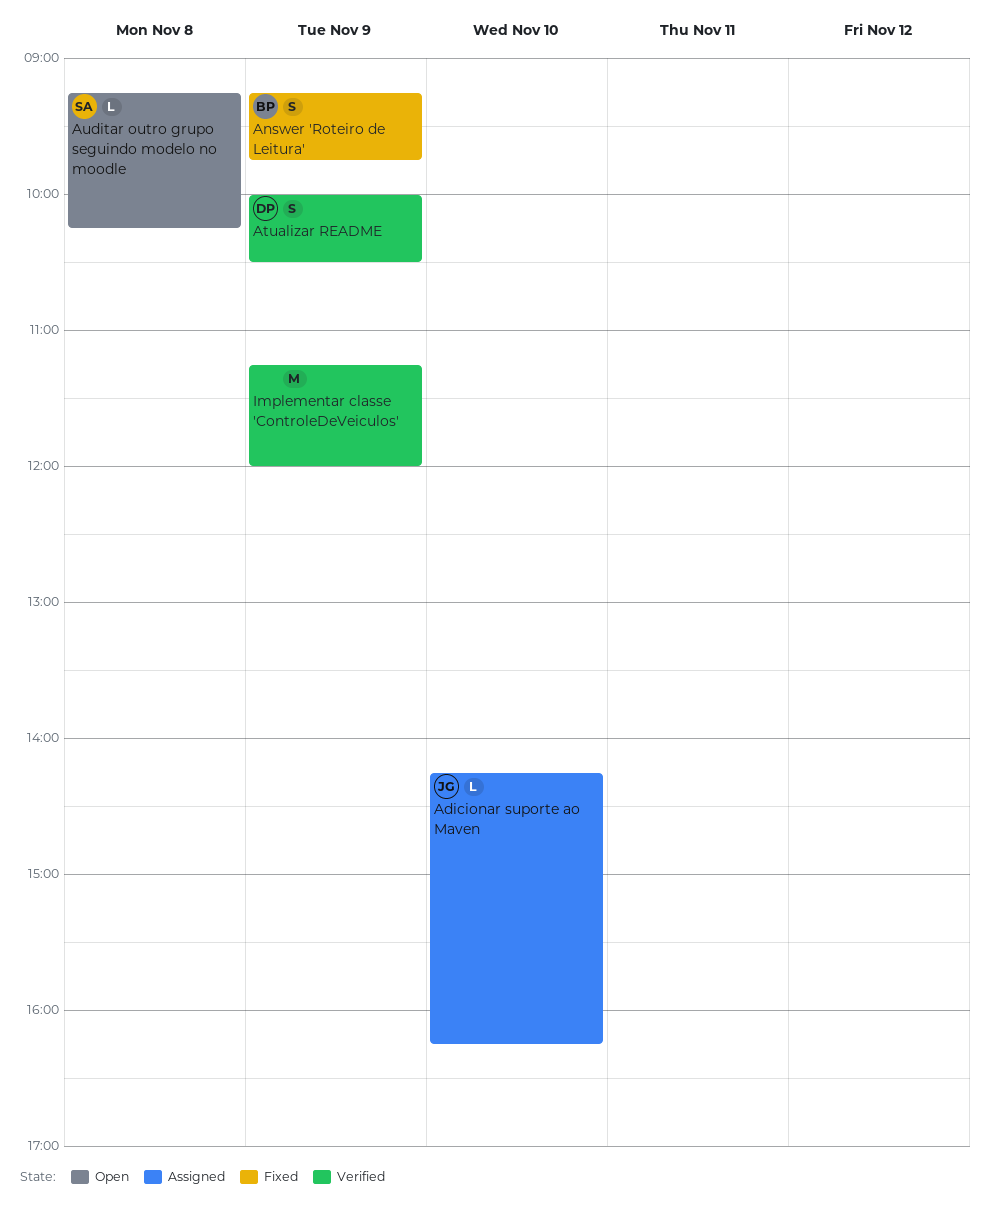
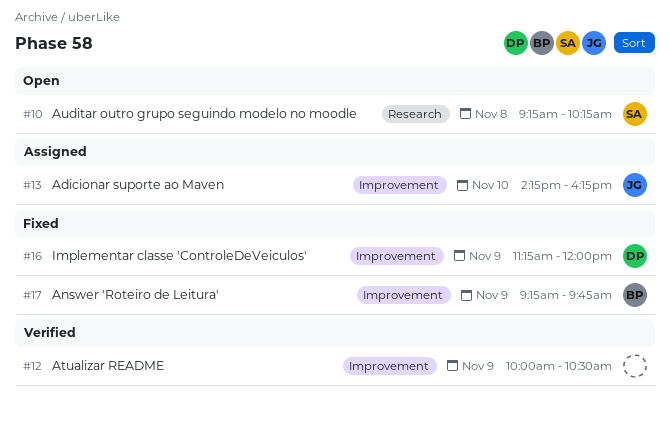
Atualizar README, owner: DP -> none
Implementar classe 'ControleDeVeiculos', status: Verified -> Fixed
Implementar classe 'ControleDeVeiculos', owner: none -> DP

